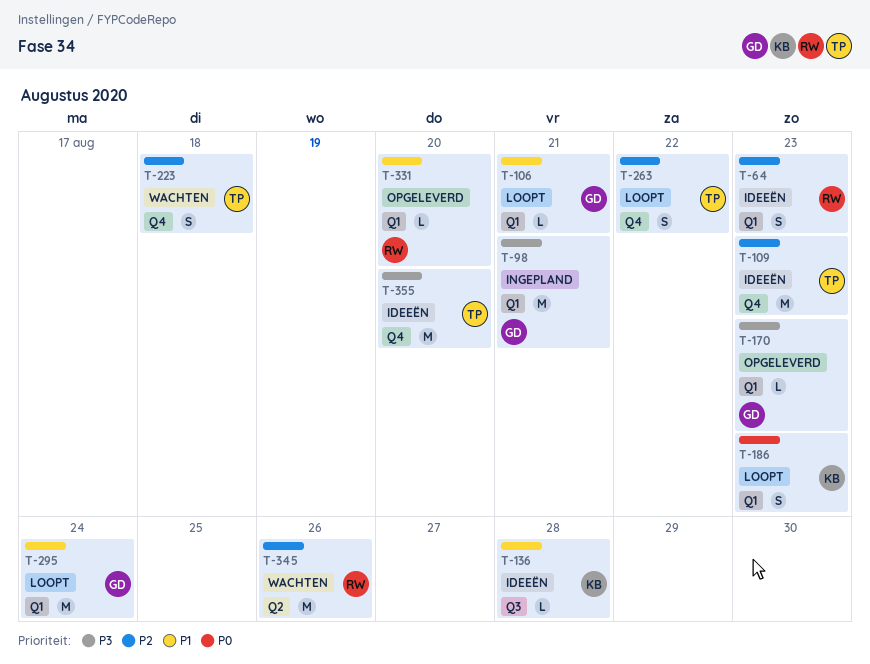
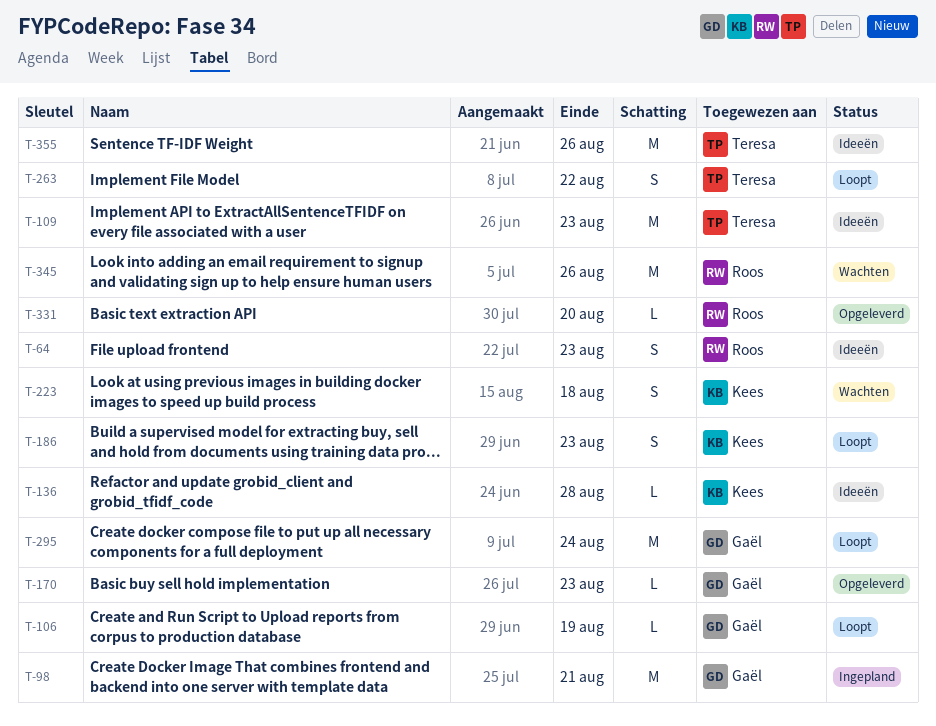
T-106, due: Aug 21 -> Aug 19
T-223, owner: Teresa -> Kees
T-355, due: Aug 20 -> Aug 26

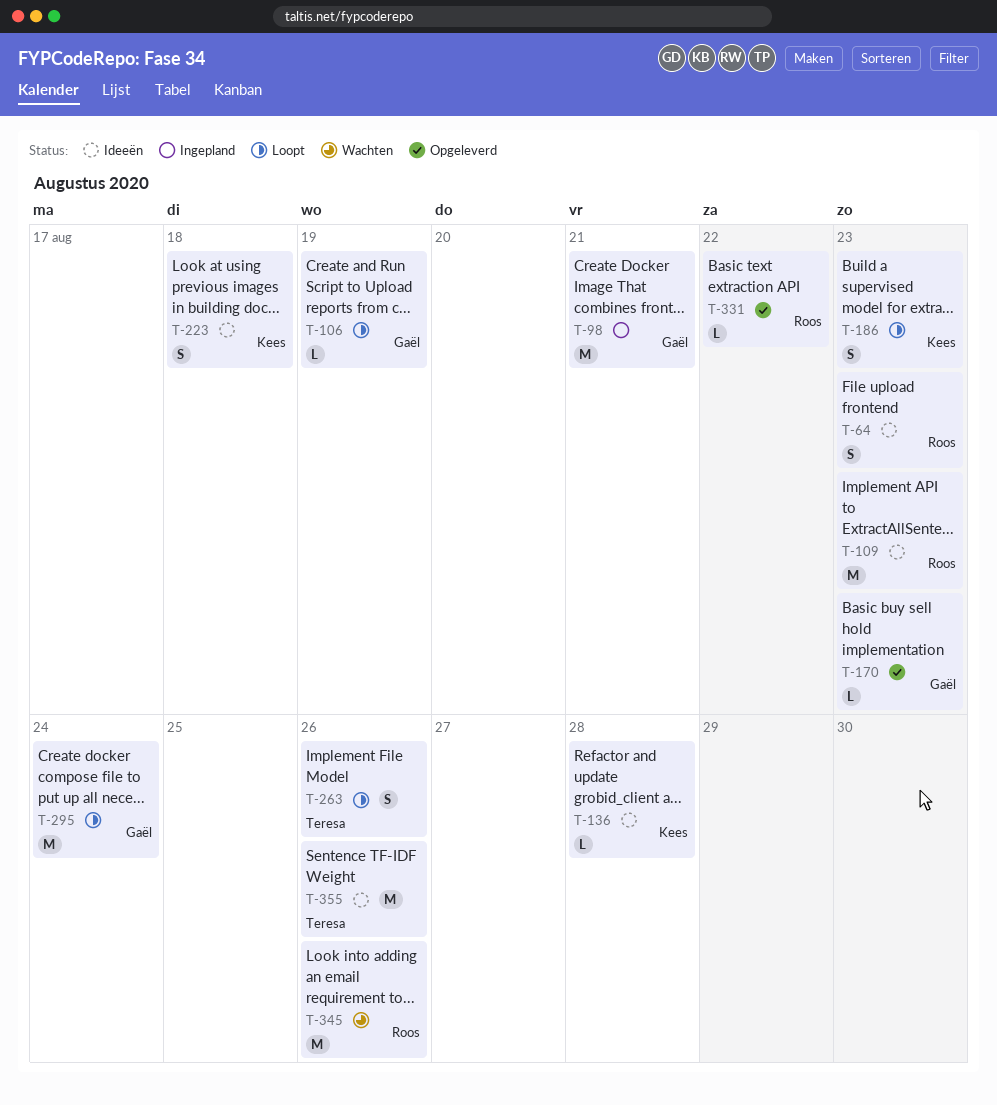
T-109, owner: Teresa -> Roos
T-223, status: Wachten -> Ideeën
T-263, due: Aug 22 -> Aug 26
T-331, due: Aug 20 -> Aug 22

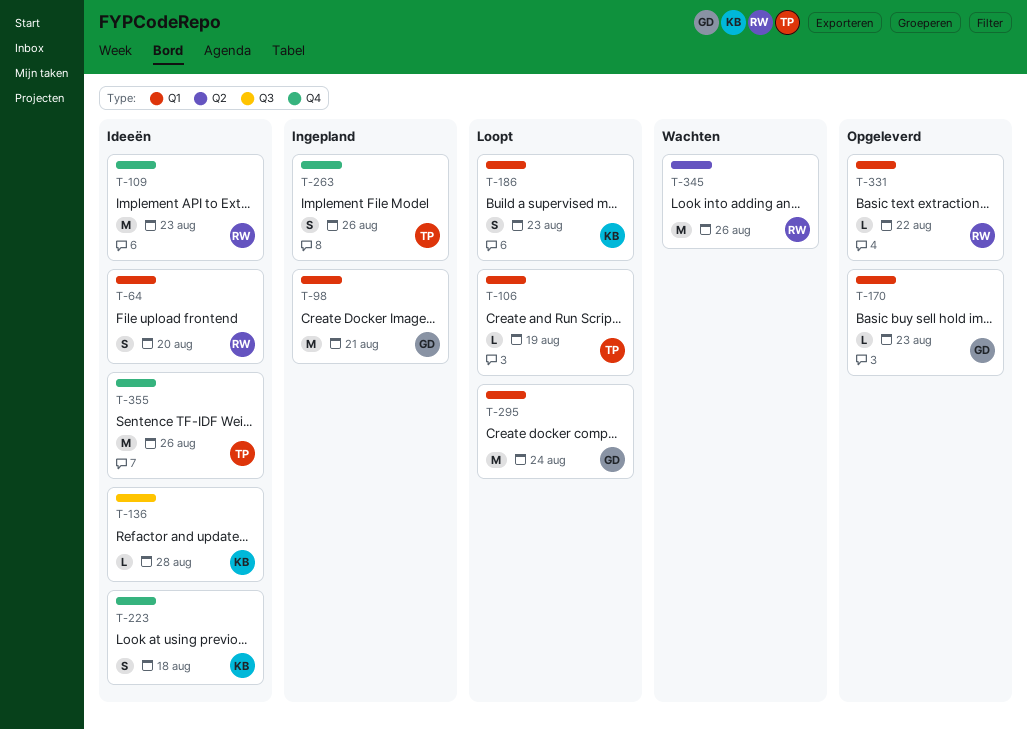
T-64, due: Aug 23 -> Aug 20
T-106, owner: Gaël -> Teresa
T-263, status: Loopt -> Ingepland

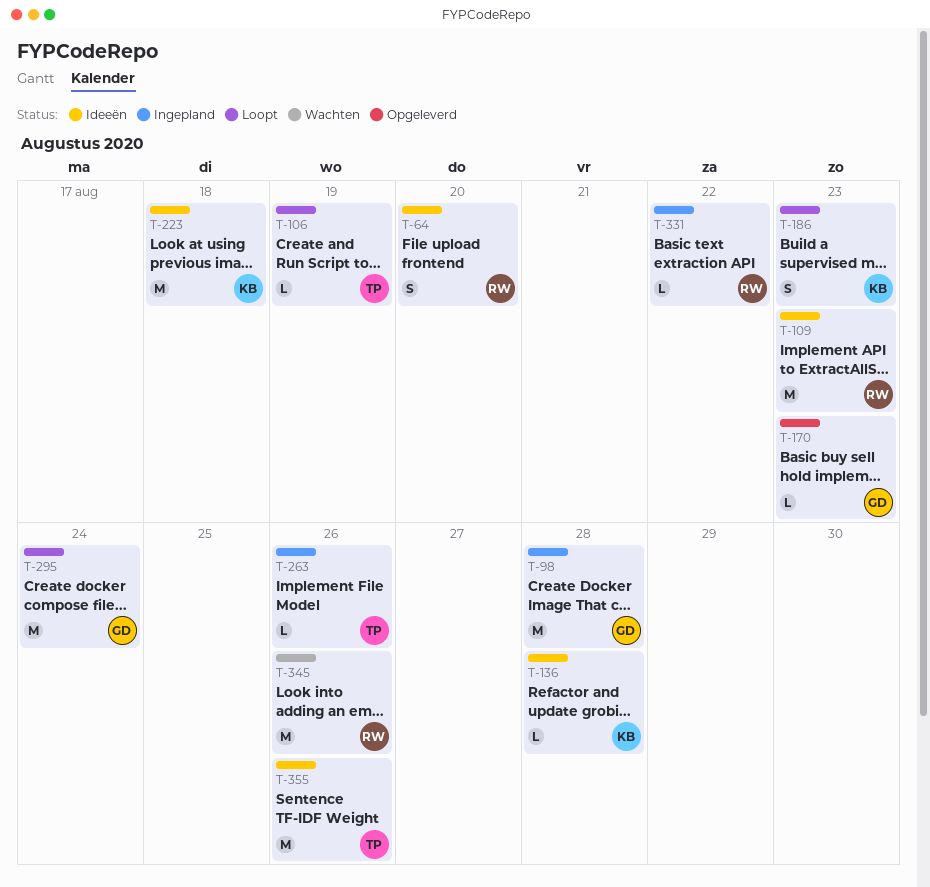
T-98, due: Aug 21 -> Aug 28
T-223, estimate: S -> M
T-263, estimate: S -> L
T-331, status: Opgeleverd -> Ingepland

